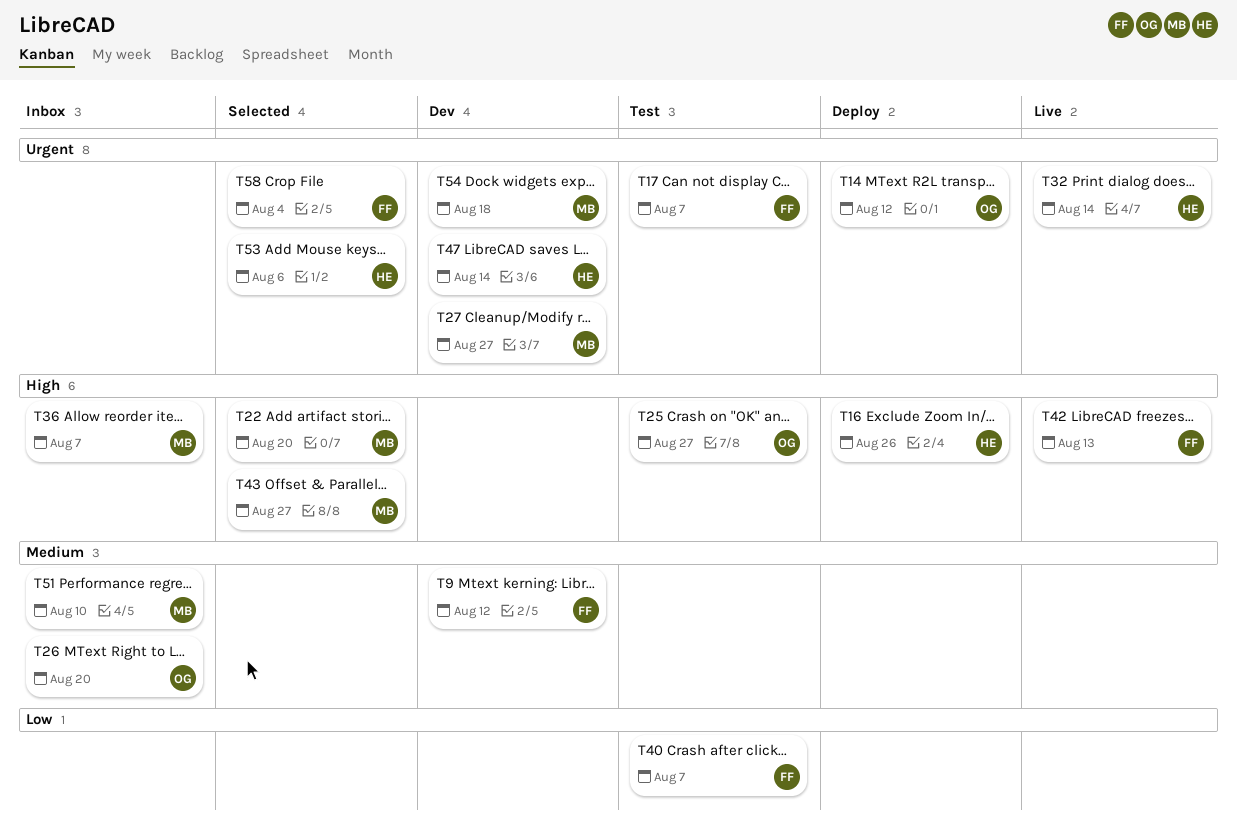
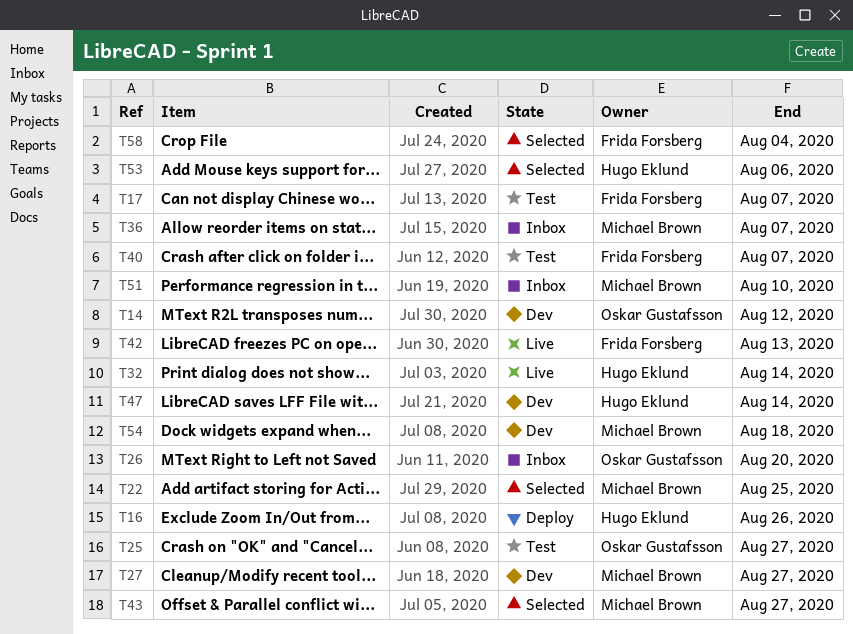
T9: present -> none
T14, status: Deploy -> Dev
T22, due: Aug 20 -> Aug 25

